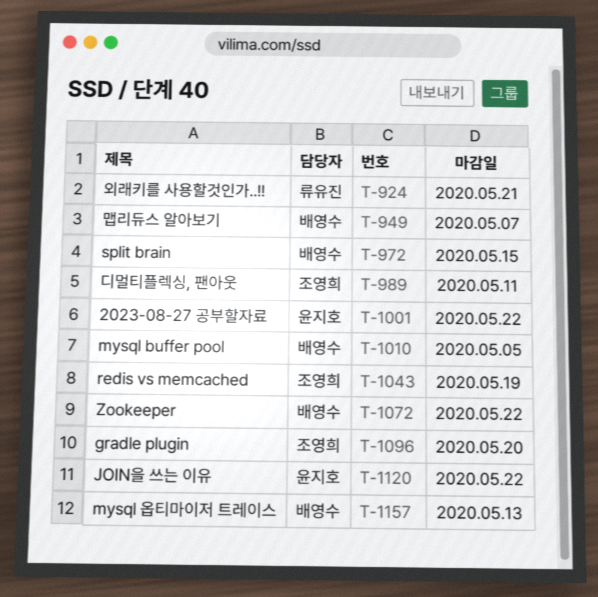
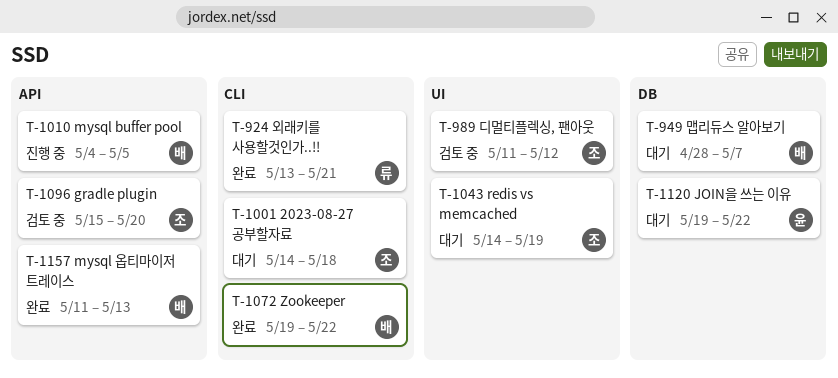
T-972: present -> none
T-989, due: May 11 -> May 12
T-1001, owner: 윤지호 -> 조영희
T-1001, due: May 22 -> May 18

